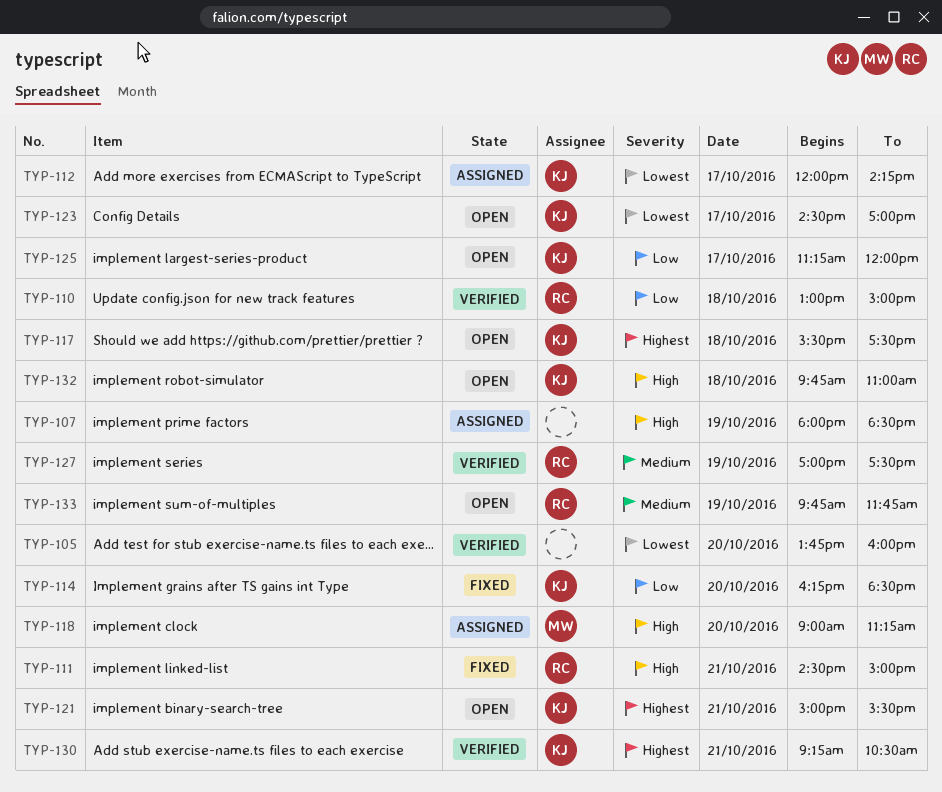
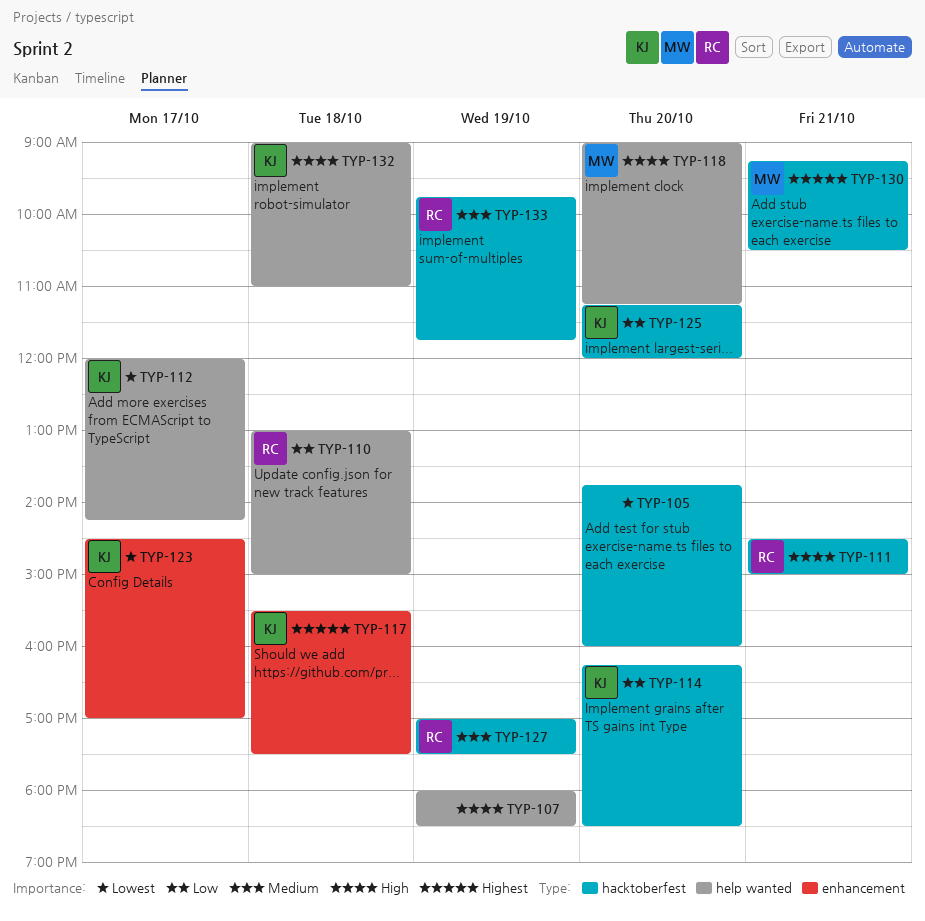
TYP-121: present -> none
TYP-125, day: Oct 17 -> Oct 20
TYP-130, owner: KJ -> MW
TYP-132, begins: 09:45 -> 09:00

